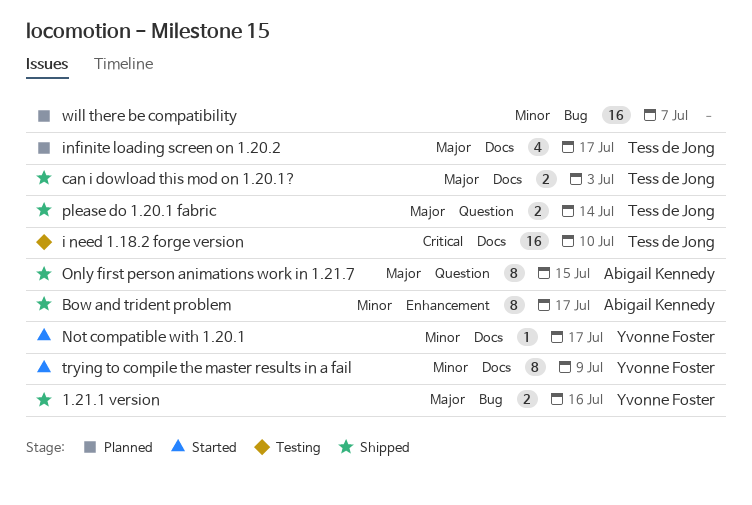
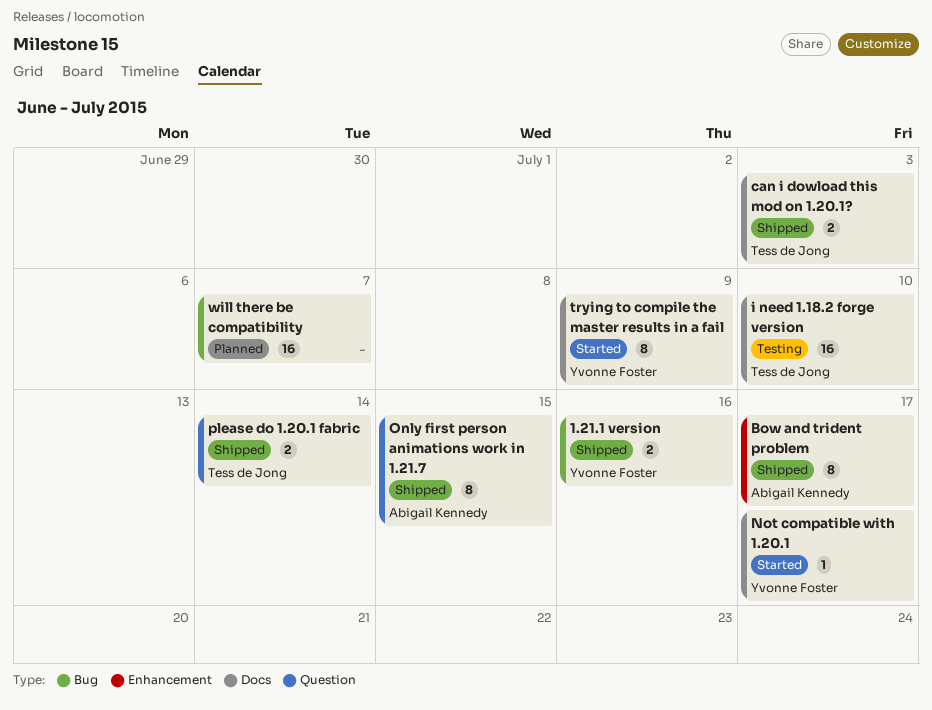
infinite loading screen on 1.20.2: present -> none

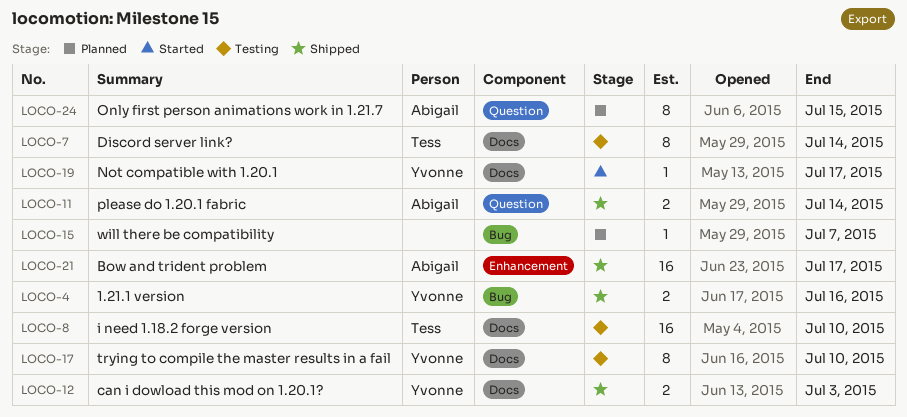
Bow and trident problem, estimate: 8 -> 16
can i dowload this mod on 1.20.1?, owner: Tess de Jong -> Yvonne Foster
Discord server link?: none -> present
Only first person animations work in 1.21.7, status: Shipped -> Planned
please do 1.20.1 fabric, owner: Tess de Jong -> Abigail Kennedy
trying to compile the master results in a fail, status: Started -> Testing
trying to compile the master results in a fail, due: Jul 9 -> Jul 10
will there be compatibility, estimate: 16 -> 1

